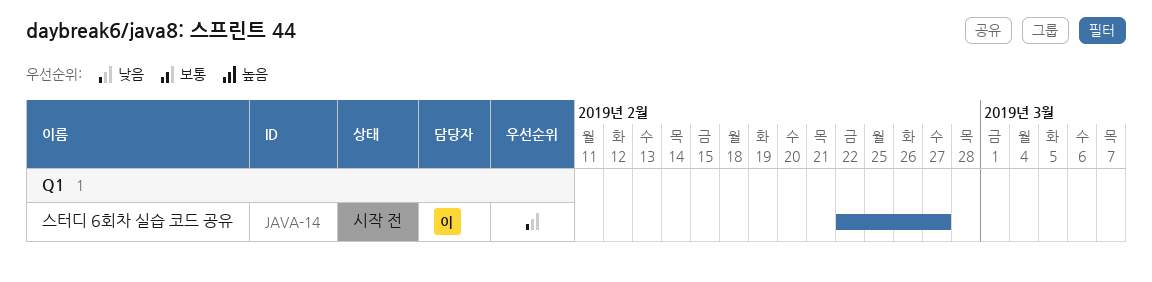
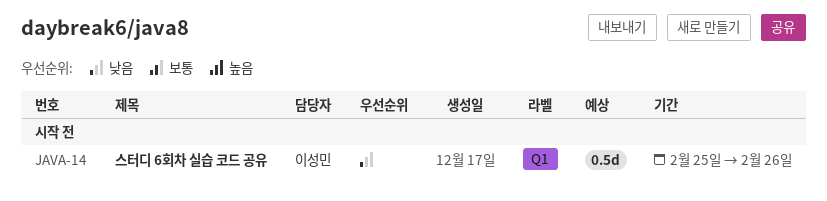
JAVA-14, start: Feb 22 -> Feb 25
JAVA-14, due: Feb 27 -> Feb 26

